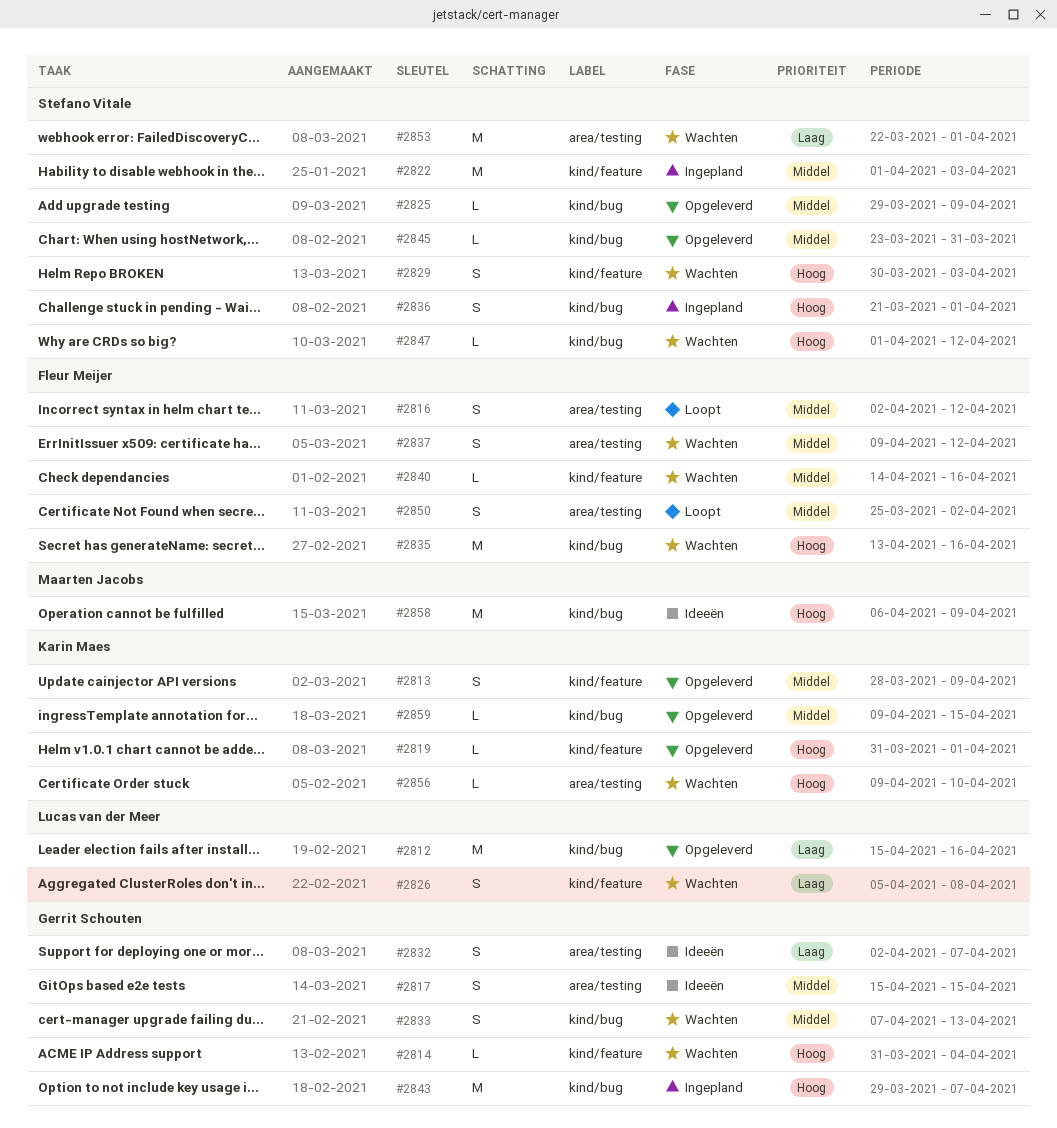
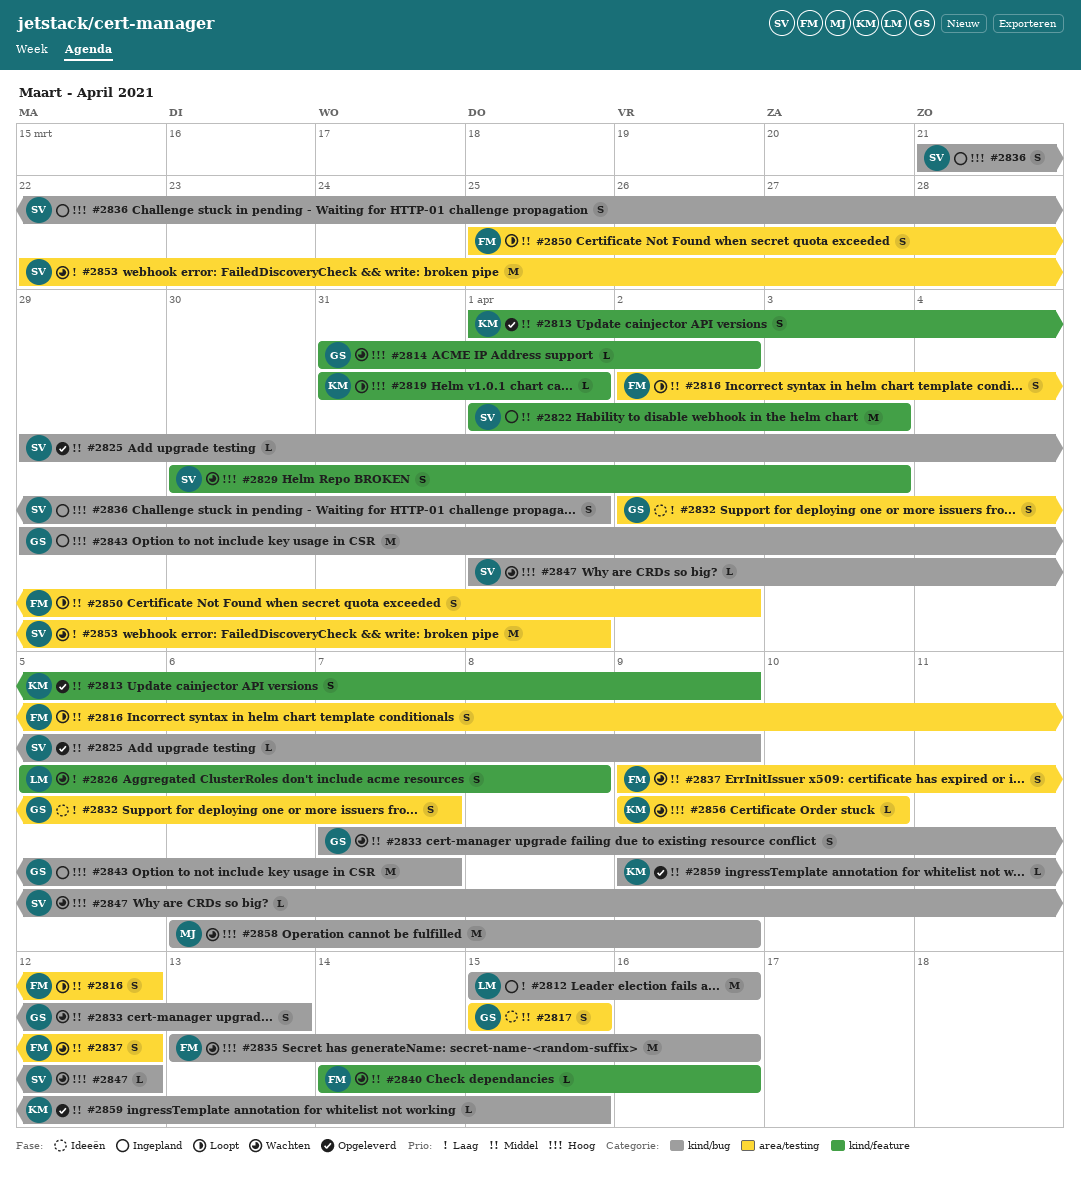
#2812, status: Opgeleverd -> Ingepland
#2813, start: Mar 28 -> Apr 1
#2814, due: Apr 4 -> Apr 2
#2819, status: Opgeleverd -> Loopt
#2845: present -> none
#2858, status: Ideeën -> Wachten

